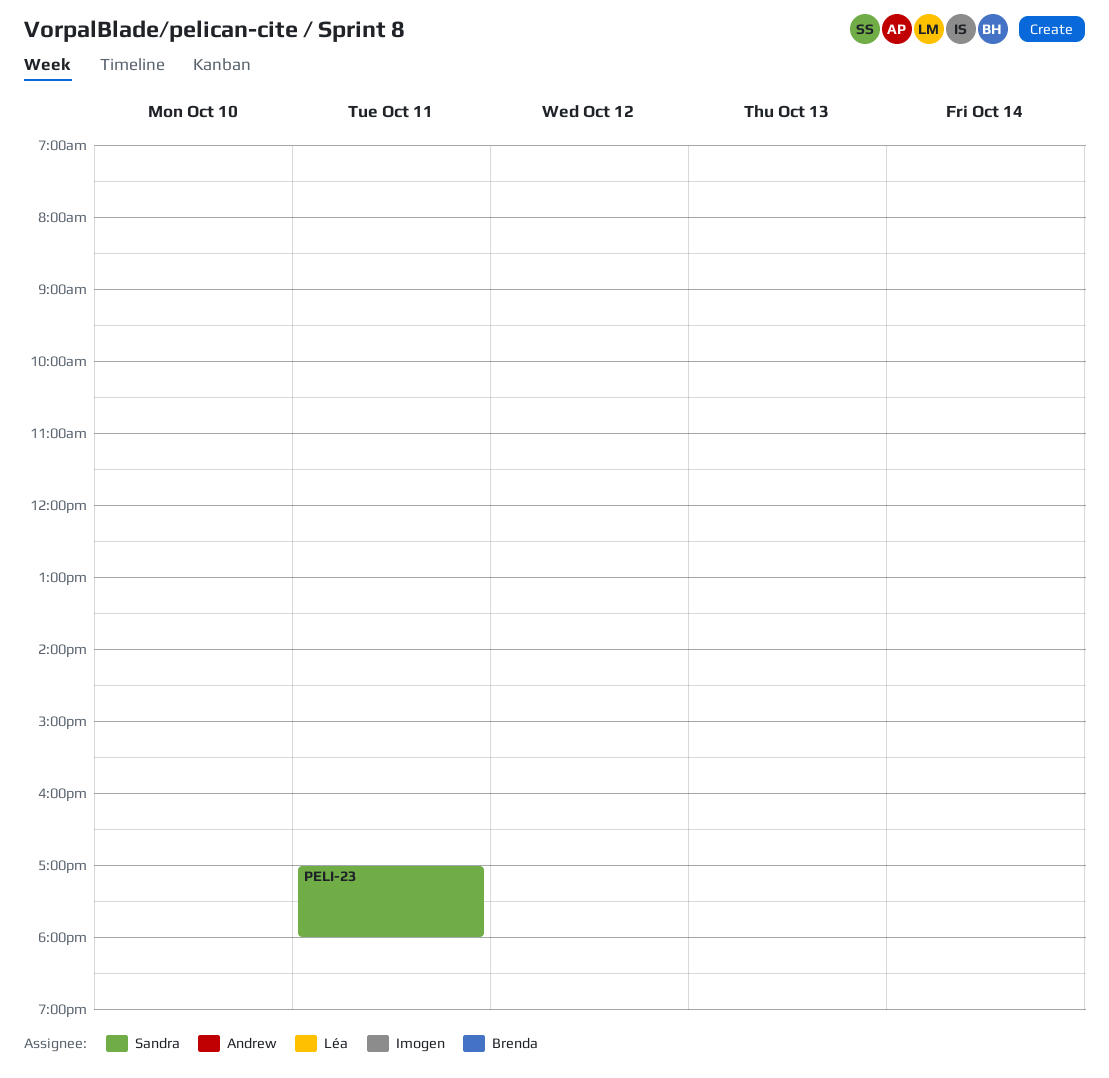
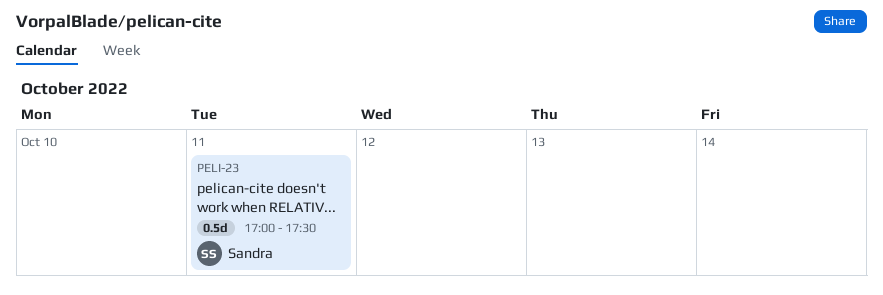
PELI-23, ends: 18:00 -> 17:30

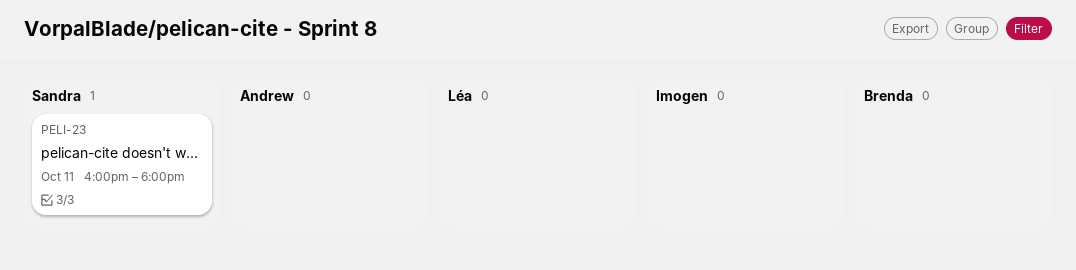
PELI-23, begins: 17:00 -> 16:00
PELI-23, ends: 17:30 -> 18:00

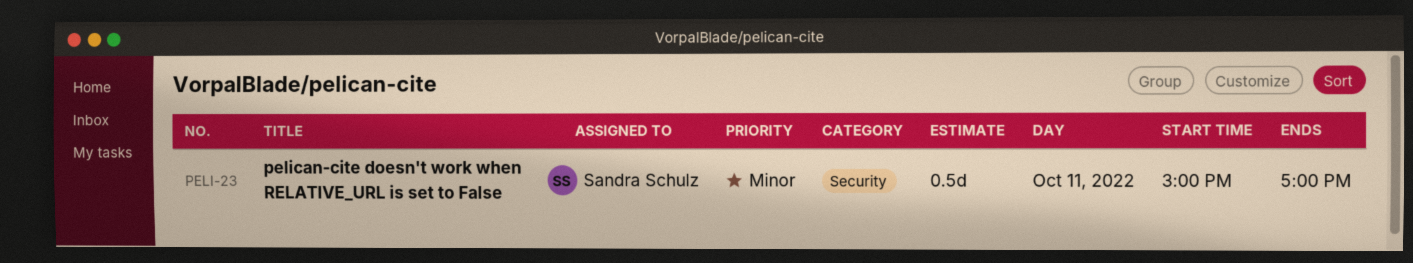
PELI-23, begins: 16:00 -> 15:00
PELI-23, ends: 18:00 -> 17:00

